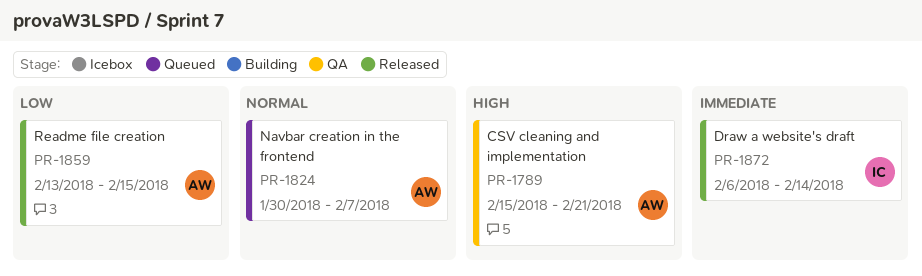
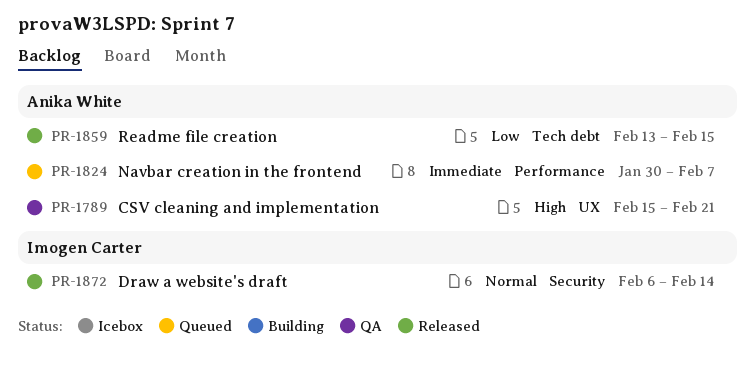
PR-1824, priority: Normal -> Immediate
PR-1872, priority: Immediate -> Normal

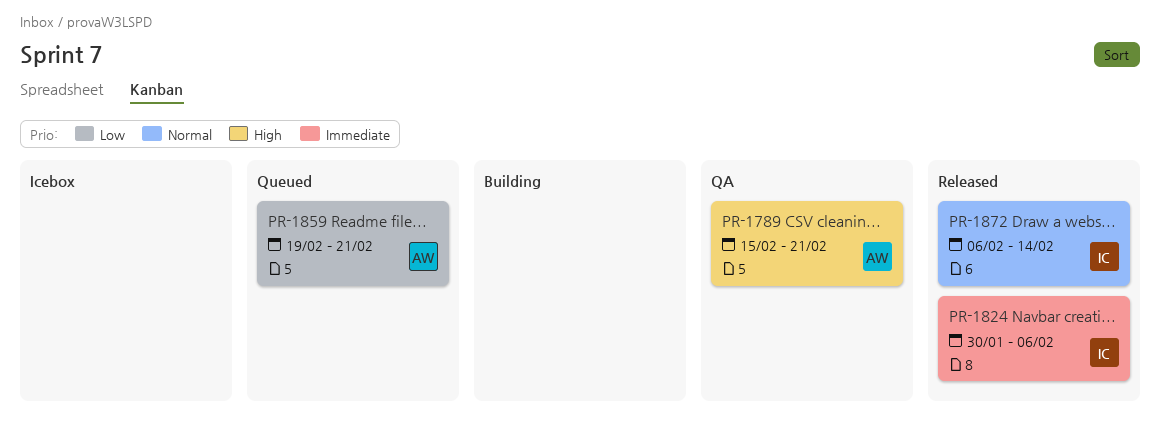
PR-1824, status: Queued -> Released
PR-1824, owner: Anika White -> Imogen Carter
PR-1824, due: Feb 7 -> Feb 6
PR-1859, status: Released -> Queued
PR-1859, start: Feb 13 -> Feb 19
PR-1859, due: Feb 15 -> Feb 21

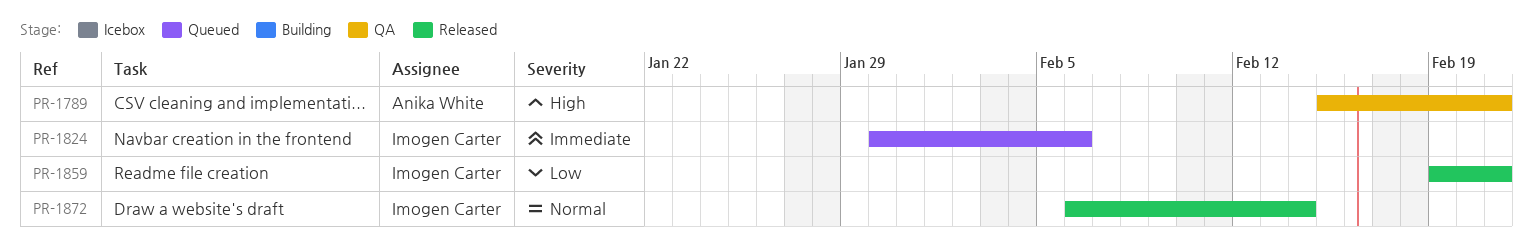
PR-1824, status: Released -> Queued
PR-1859, status: Queued -> Released
PR-1859, owner: Anika White -> Imogen Carter

